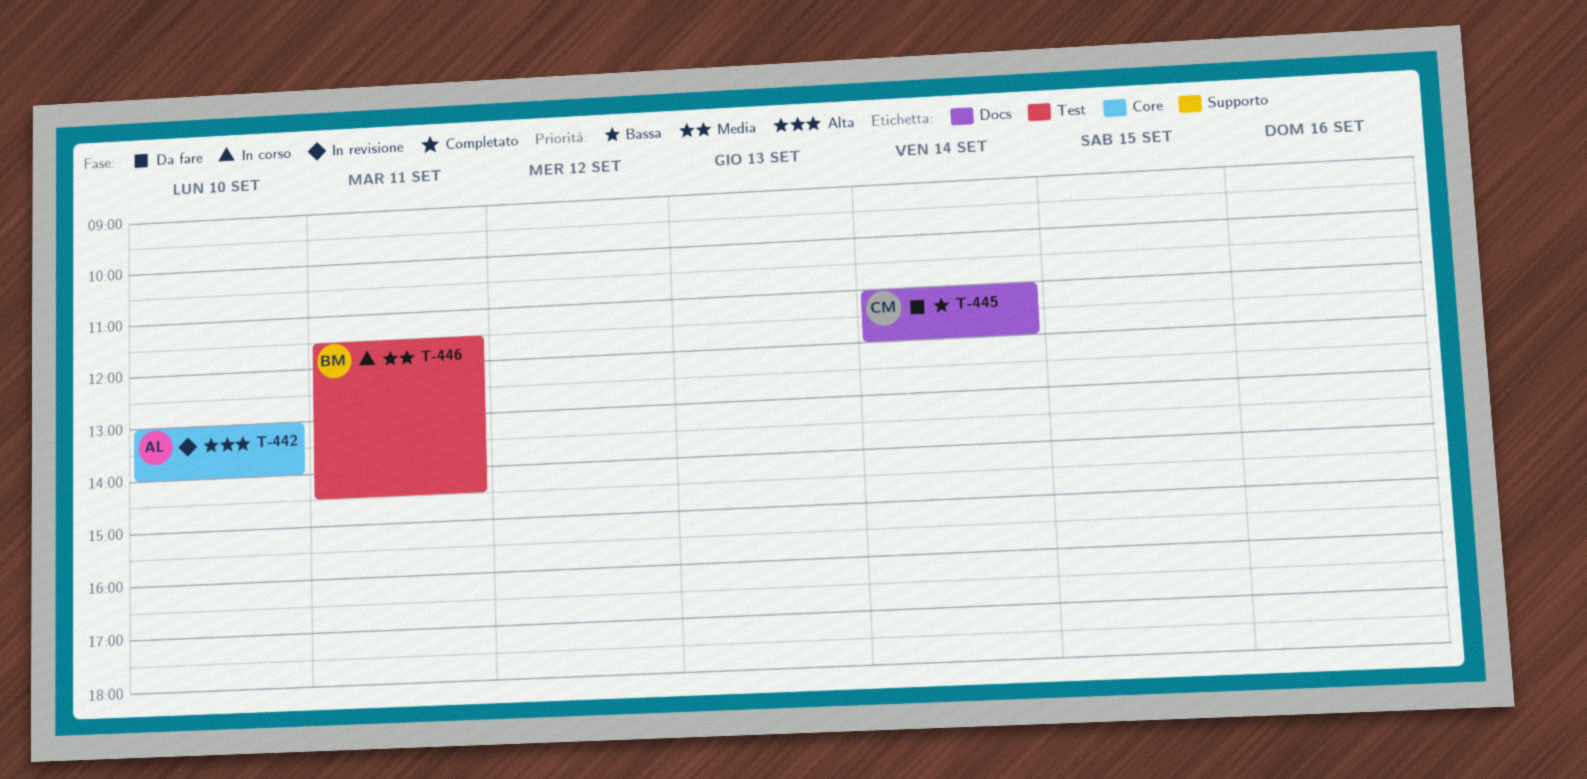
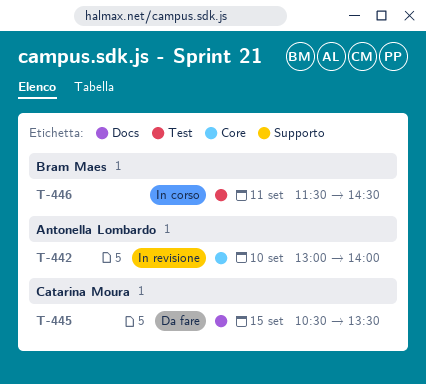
T-445, day: Sep 14 -> Sep 15
T-445, begins: 11:00 -> 10:30
T-445, ends: 12:00 -> 13:30

